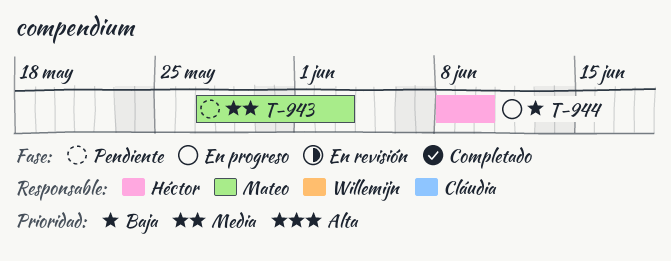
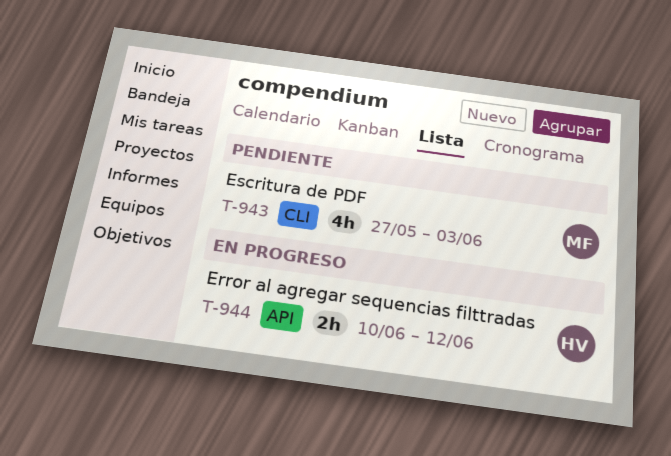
T-944, start: Jun 8 -> Jun 10
T-944, due: Jun 10 -> Jun 12

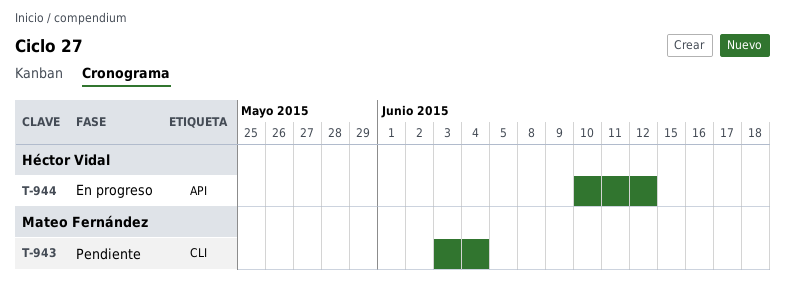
T-943, start: May 27 -> Jun 3
T-943, due: Jun 3 -> Jun 4

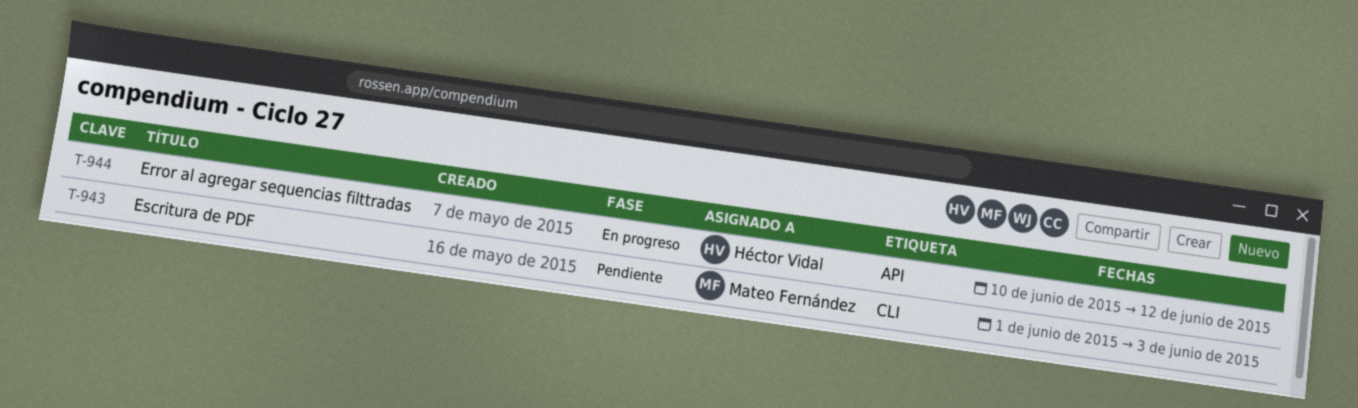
T-943, start: Jun 3 -> Jun 1
T-943, due: Jun 4 -> Jun 3

